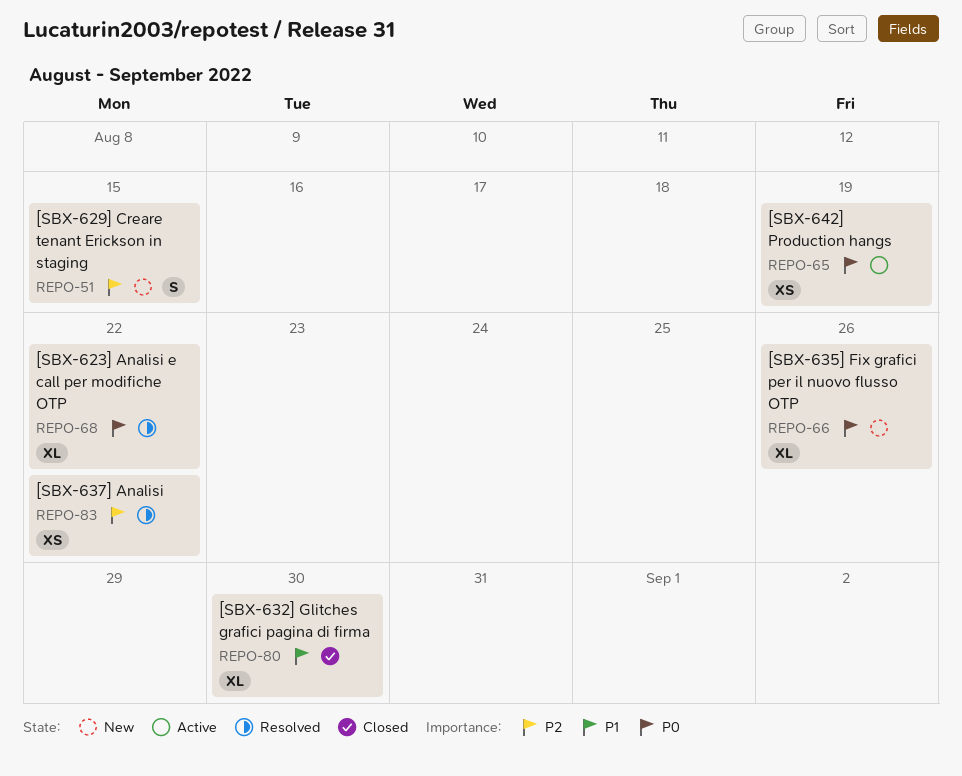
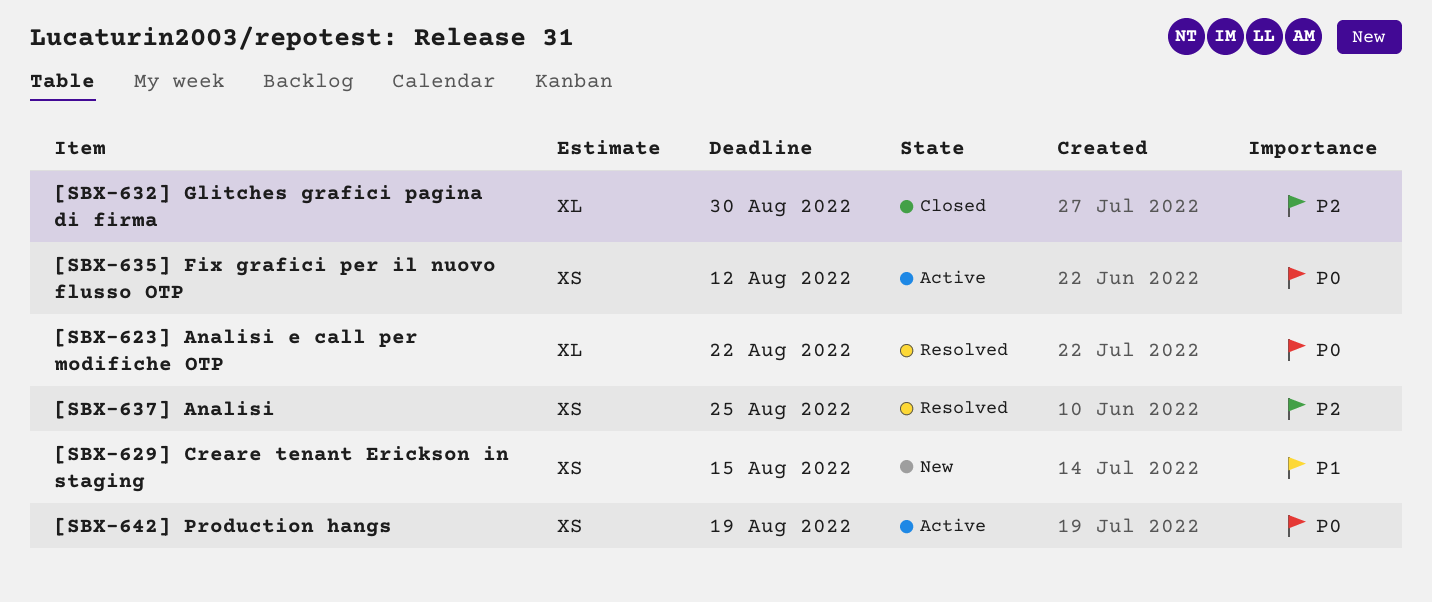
[SBX-629] Creare tenant Erickson in staging, priority: P2 -> P1
[SBX-629] Creare tenant Erickson in staging, estimate: S -> XS
[SBX-632] Glitches grafici pagina di firma, priority: P1 -> P2
[SBX-635] Fix grafici per il nuovo flusso OTP, status: New -> Active
[SBX-635] Fix grafici per il nuovo flusso OTP, estimate: XL -> XS
[SBX-635] Fix grafici per il nuovo flusso OTP, due: Aug 26 -> Aug 12
[SBX-637] Analisi, due: Aug 22 -> Aug 25

